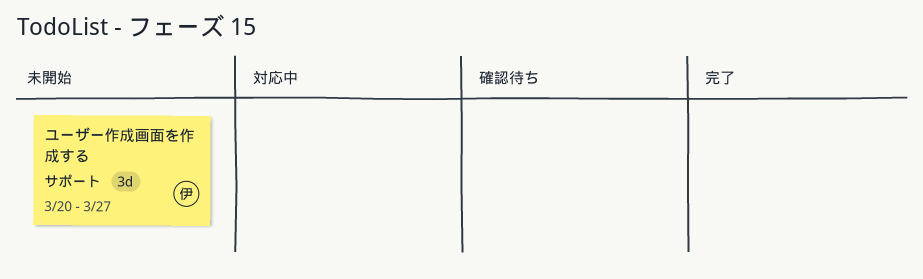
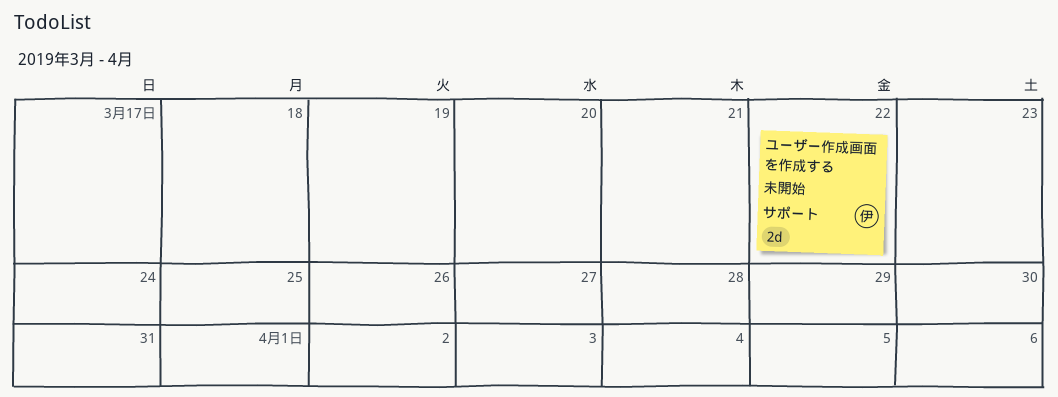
ユーザー作成画面を作成する, estimate: 3d -> 2d
ユーザー作成画面を作成する, due: Mar 27 -> Mar 22

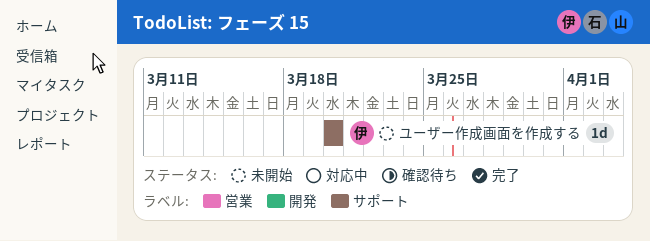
ユーザー作成画面を作成する, estimate: 2d -> 1d
ユーザー作成画面を作成する, due: Mar 22 -> Mar 20

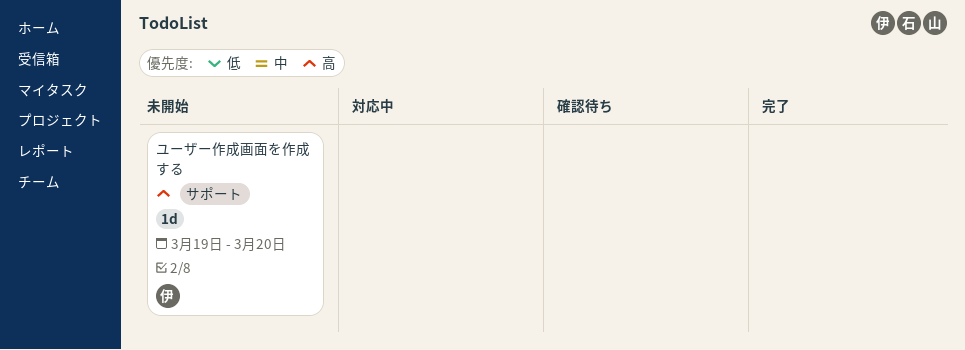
ユーザー作成画面を作成する, start: Mar 20 -> Mar 19

